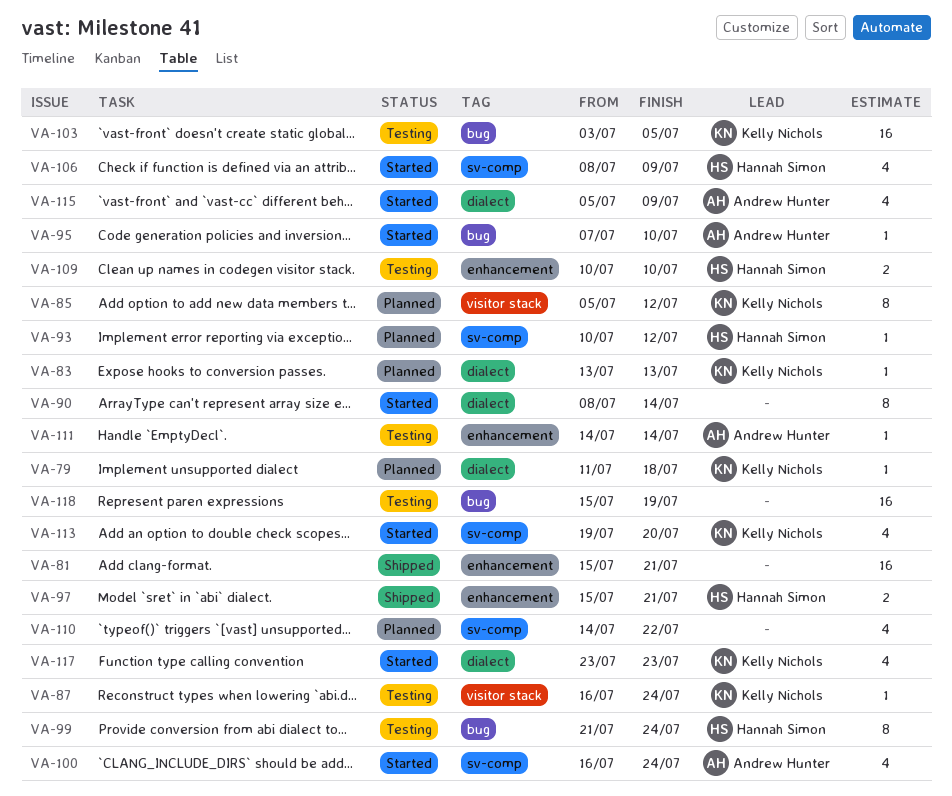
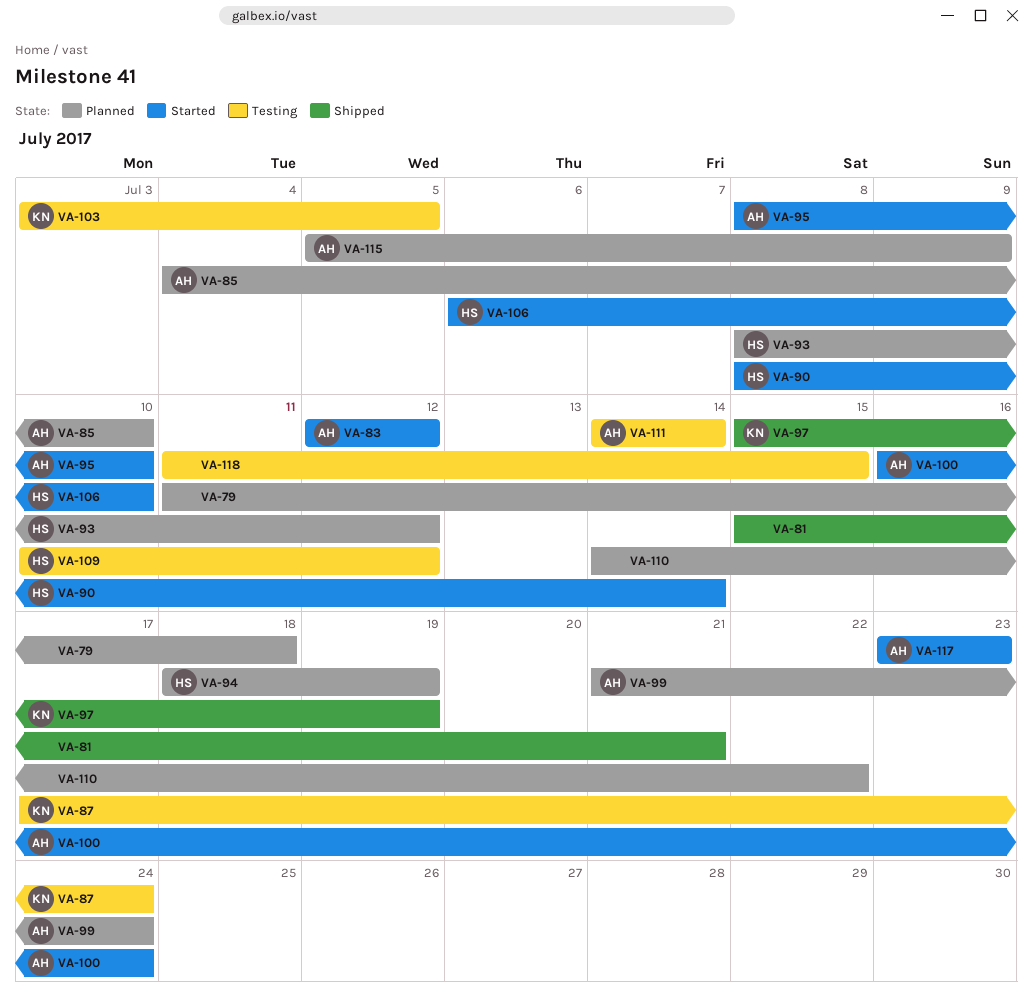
VA-79, owner: Kelly Nichols -> none
VA-83, status: Planned -> Started
VA-83, owner: Kelly Nichols -> Andrew Hunter
VA-83, start: Jul 13 -> Jul 12
VA-83, due: Jul 13 -> Jul 12
VA-85, owner: Kelly Nichols -> Andrew Hunter
VA-85, start: Jul 5 -> Jul 4
VA-85, due: Jul 12 -> Jul 10
VA-87, start: Jul 16 -> Jul 17
VA-90, owner: none -> Hannah Simon
VA-93, start: Jul 10 -> Jul 8
VA-94: none -> present
VA-95, start: Jul 7 -> Jul 8
VA-97, owner: Hannah Simon -> Kelly Nichols
VA-97, due: Jul 21 -> Jul 19
VA-99, status: Testing -> Planned
VA-99, owner: Hannah Simon -> Andrew Hunter
VA-106, start: Jul 8 -> Jul 6
VA-106, due: Jul 9 -> Jul 10
VA-109, due: Jul 10 -> Jul 12
VA-113: present -> none
VA-115, status: Started -> Planned
VA-117, owner: Kelly Nichols -> Andrew Hunter
VA-118, start: Jul 15 -> Jul 11
VA-118, due: Jul 19 -> Jul 15

